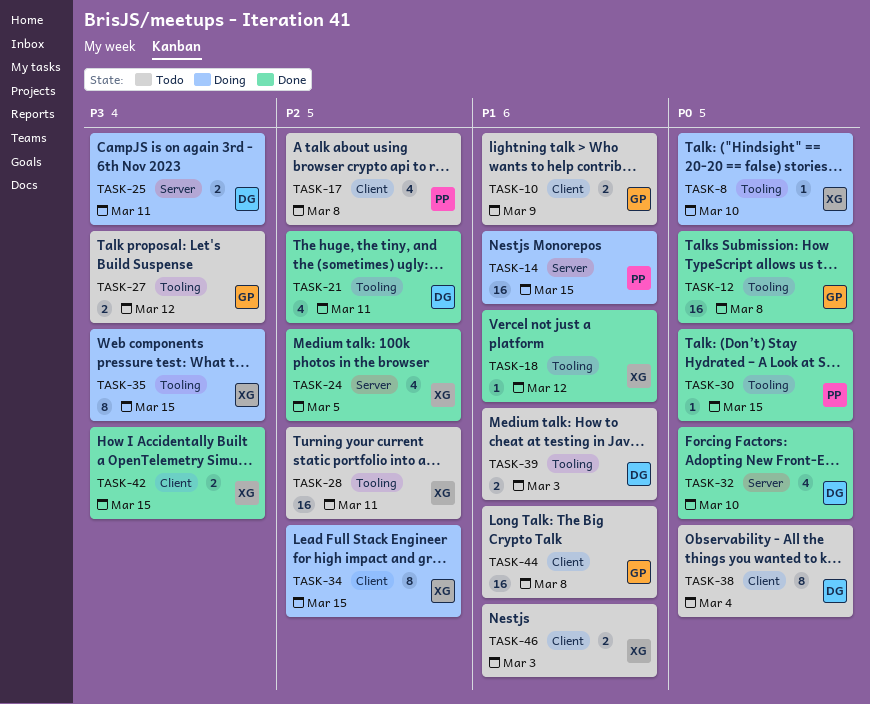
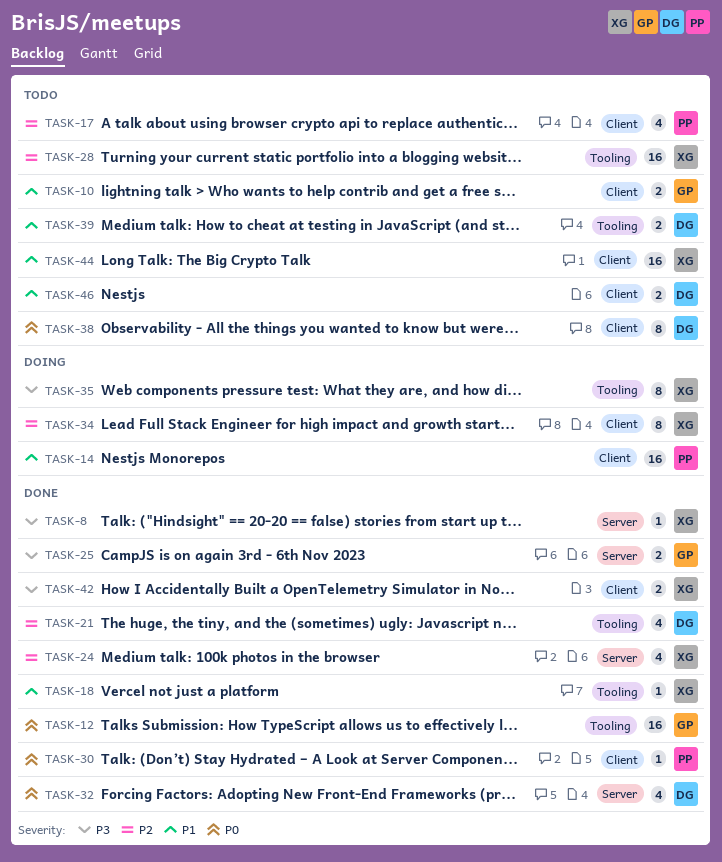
TASK-8, status: Doing -> Done
TASK-8, priority: P0 -> P3
TASK-8, label: Tooling -> Server
TASK-14, label: Server -> Client
TASK-25, status: Doing -> Done
TASK-25, owner: DG -> GP
TASK-27: present -> none
TASK-30, label: Tooling -> Client
TASK-44, owner: GP -> XG
TASK-46, owner: XG -> DG

